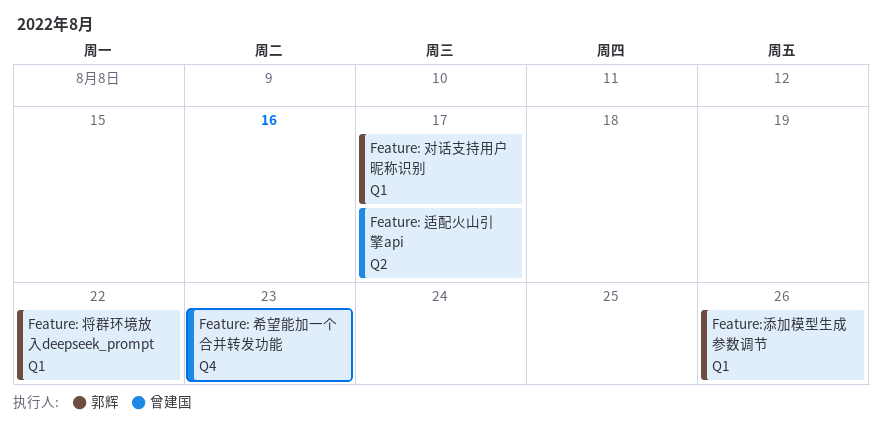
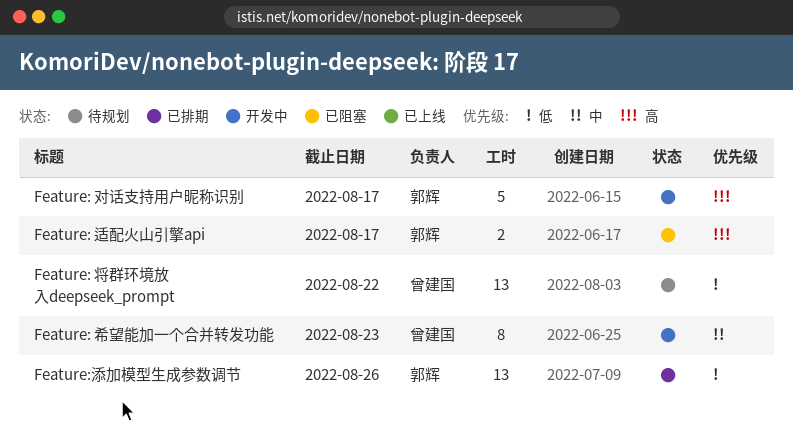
Feature: 将群环境放入deepseek_prompt, owner: 郭辉 -> 曾建国
Feature: 适配火山引擎api, owner: 曾建国 -> 郭辉

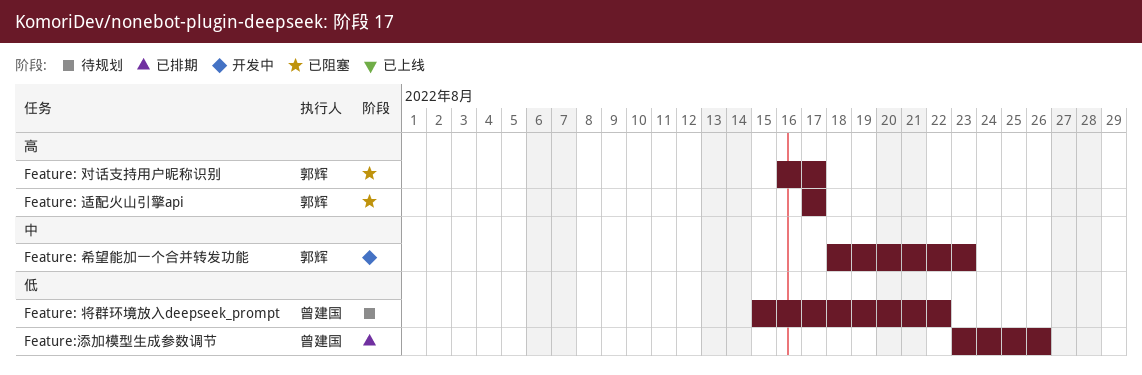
Feature: 对话支持用户昵称识别, status: 开发中 -> 已阻塞
Feature: 希望能加一个合并转发功能, owner: 曾建国 -> 郭辉
Feature:添加模型生成参数调节, owner: 郭辉 -> 曾建国

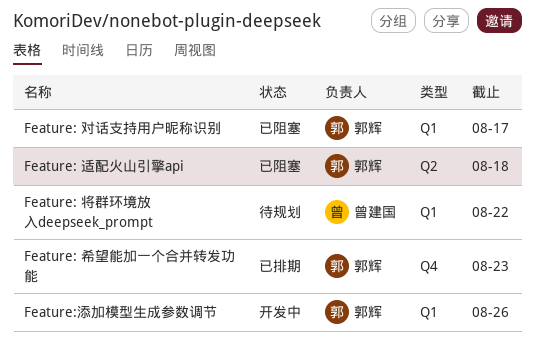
Feature: 希望能加一个合并转发功能, status: 开发中 -> 已排期
Feature: 适配火山引擎api, due: Aug 17 -> Aug 18
Feature:添加模型生成参数调节, status: 已排期 -> 开发中
Feature:添加模型生成参数调节, owner: 曾建国 -> 郭辉

